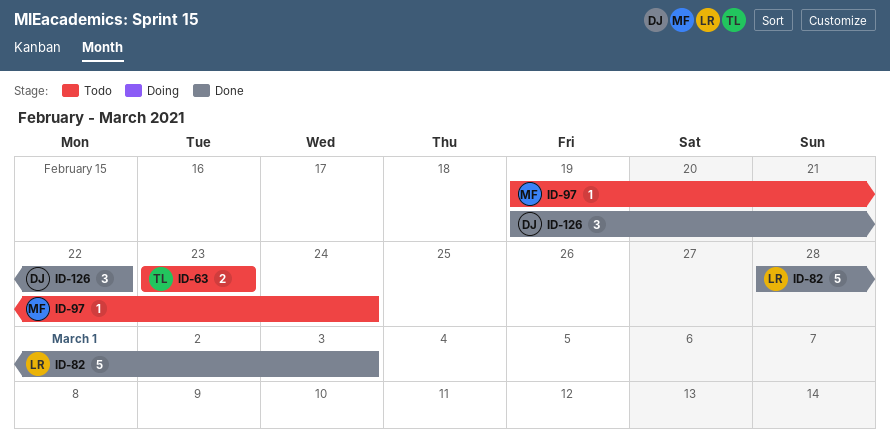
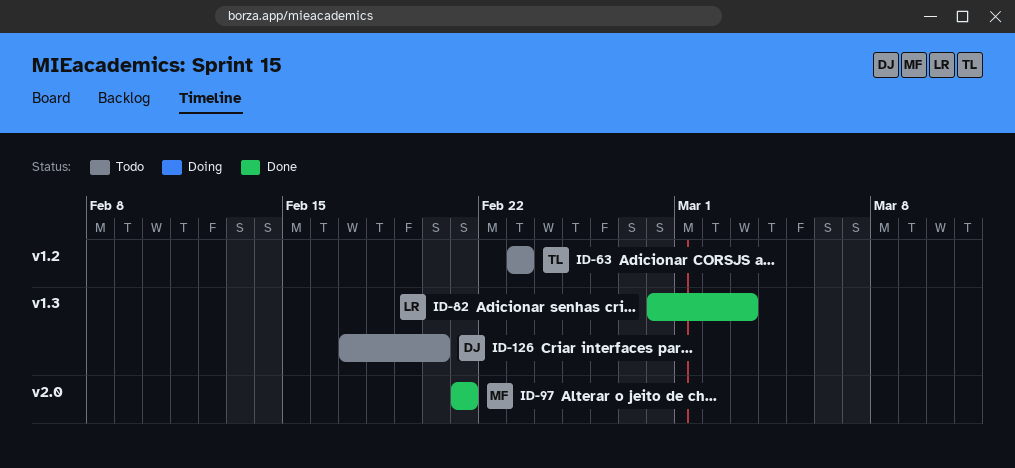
ID-97, status: Todo -> Done
ID-97, start: Feb 19 -> Feb 21
ID-97, due: Feb 24 -> Feb 21
ID-126, status: Done -> Todo
ID-126, start: Feb 19 -> Feb 17
ID-126, due: Feb 22 -> Feb 20

